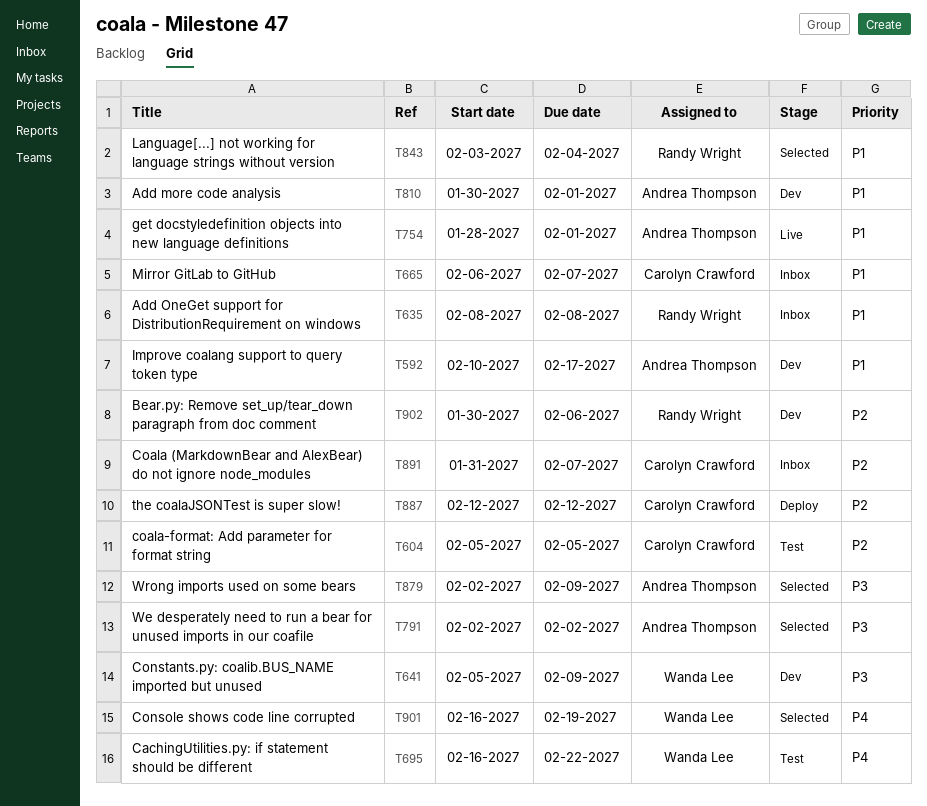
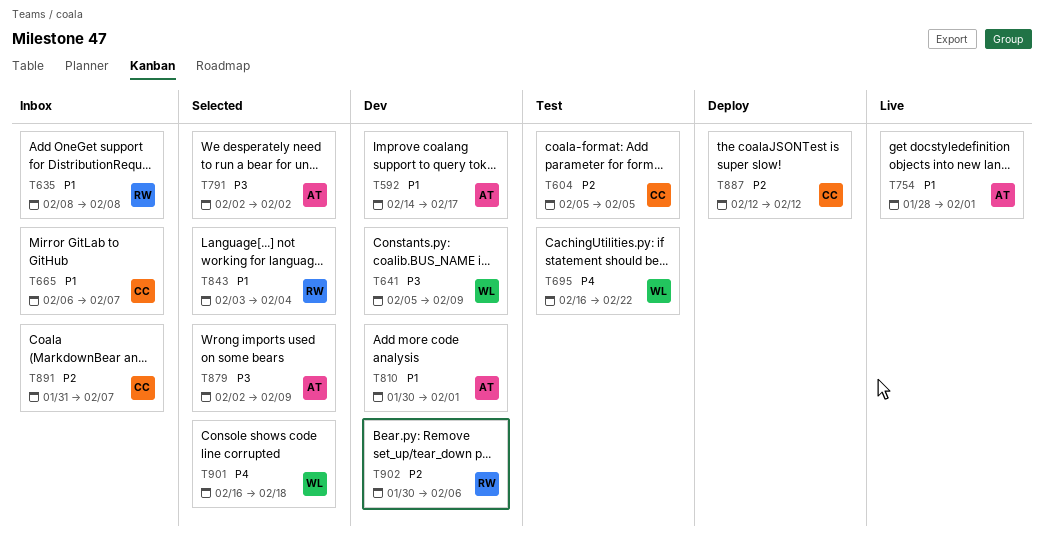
T592, start: Feb 10 -> Feb 14
T901, due: Feb 19 -> Feb 18

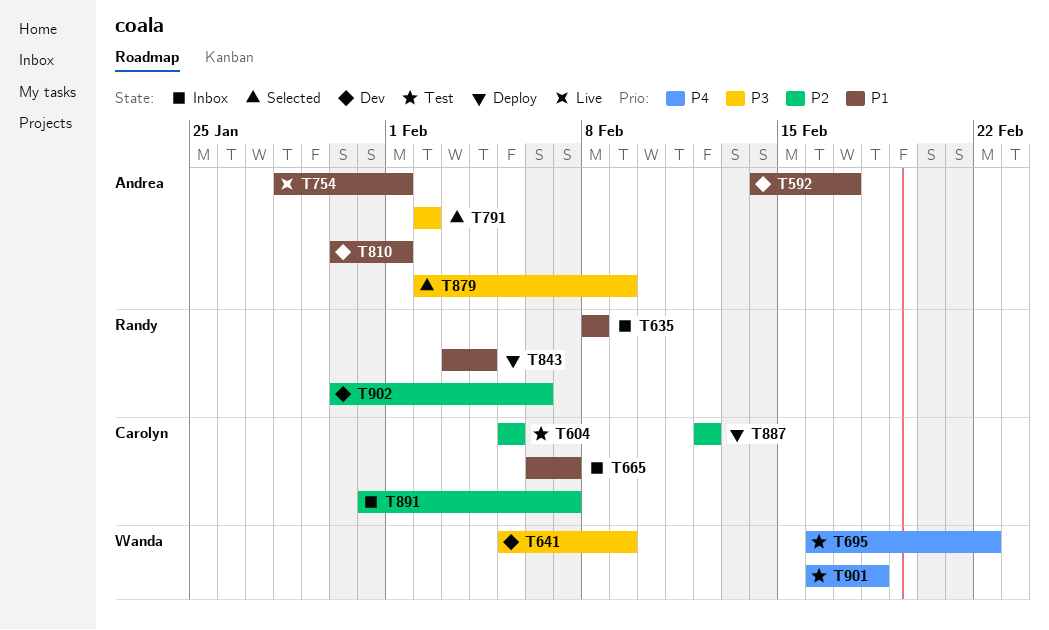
T843, status: Selected -> Deploy
T901, status: Selected -> Test

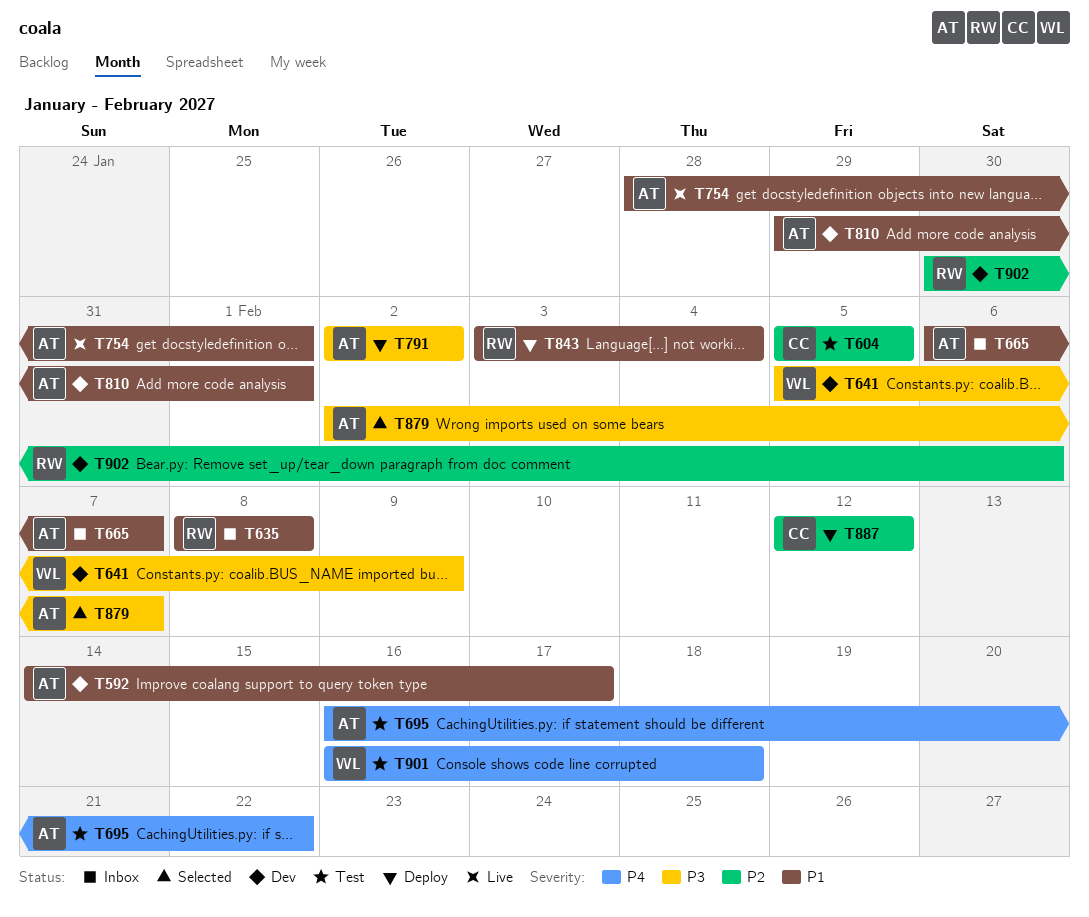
T665, owner: Carolyn -> Andrea
T695, owner: Wanda -> Andrea
T791, status: Selected -> Deploy
T810, start: Jan 30 -> Jan 29
T879, due: Feb 9 -> Feb 7
T891: present -> none

